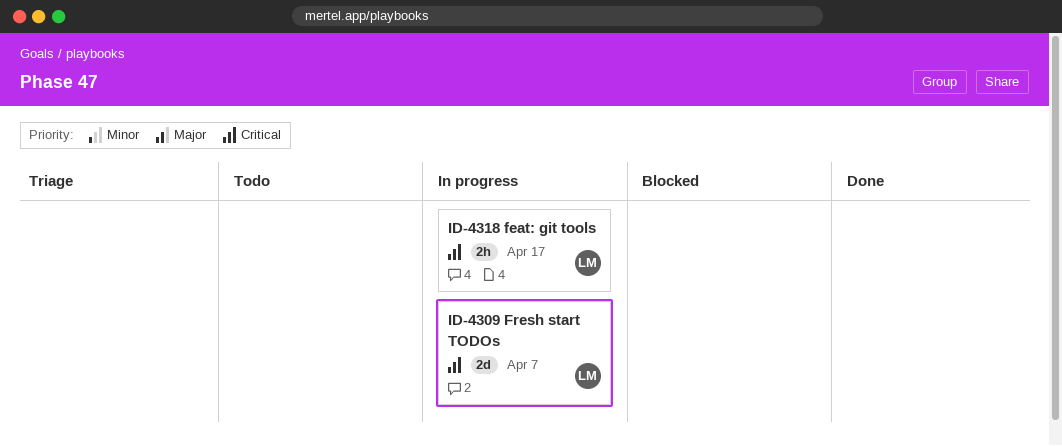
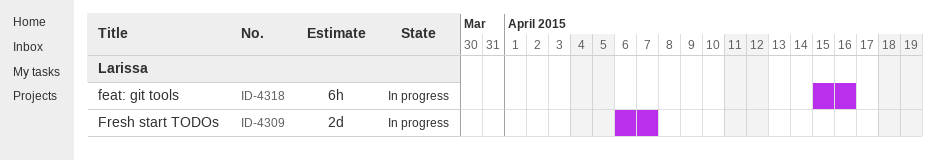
ID-4318, estimate: 2h -> 6h
ID-4318, due: Apr 17 -> Apr 16

